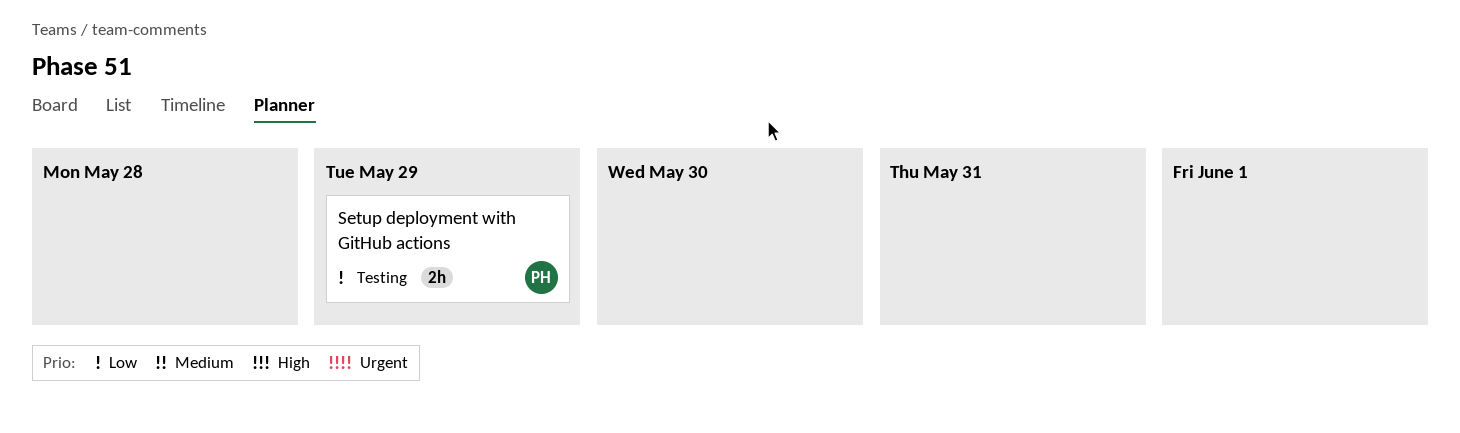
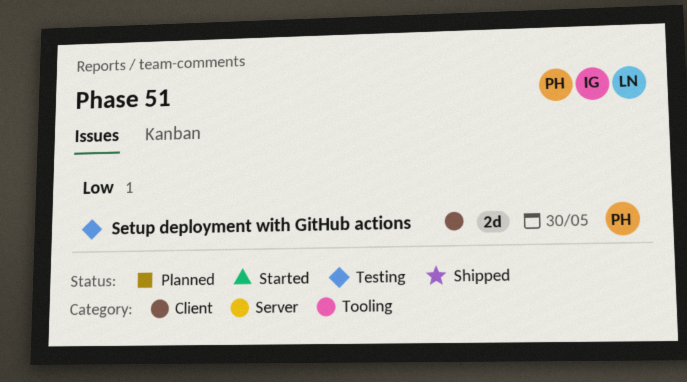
Setup deployment with GitHub actions, estimate: 2h -> 2d
Setup deployment with GitHub actions, due: May 29 -> May 30

